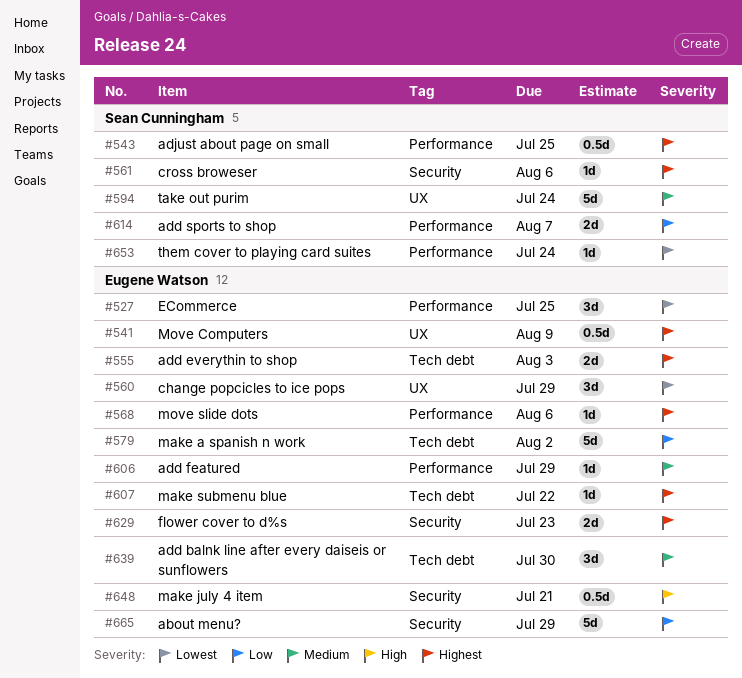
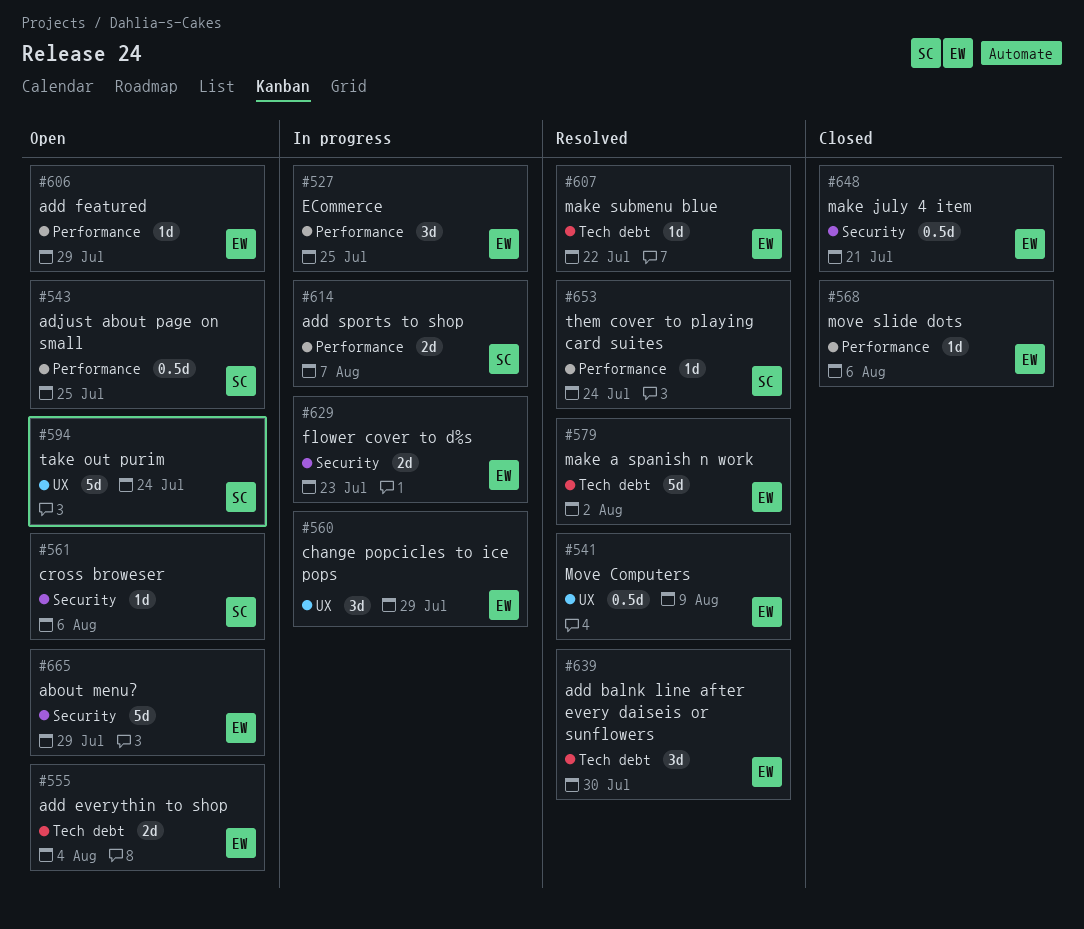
#555, due: Aug 3 -> Aug 4

